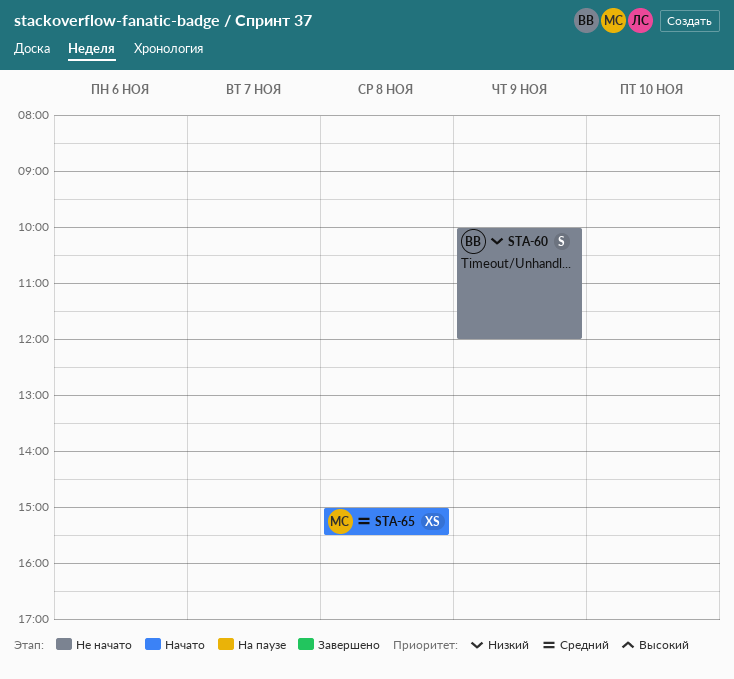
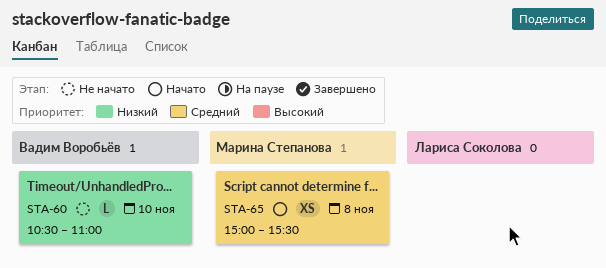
STA-60, estimate: S -> L
STA-60, day: Nov 9 -> Nov 10
STA-60, begins: 10:00 -> 10:30
STA-60, ends: 12:00 -> 11:00

